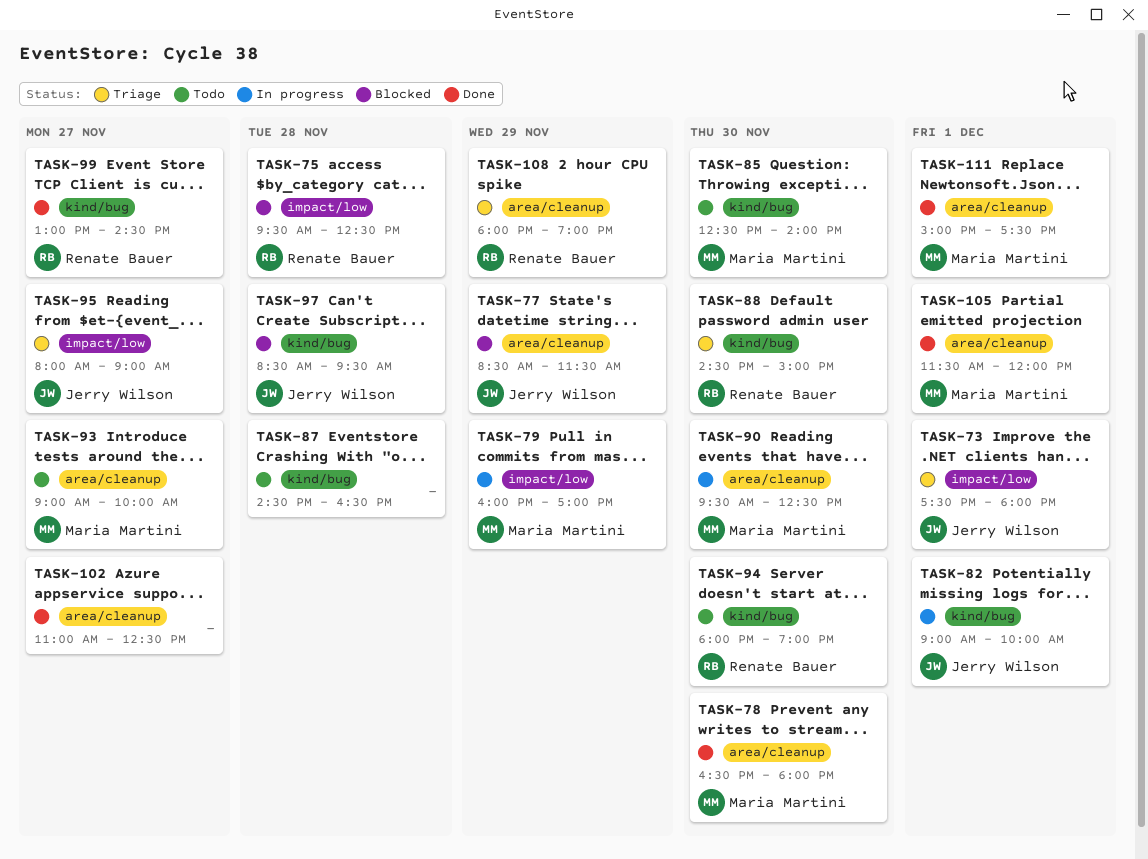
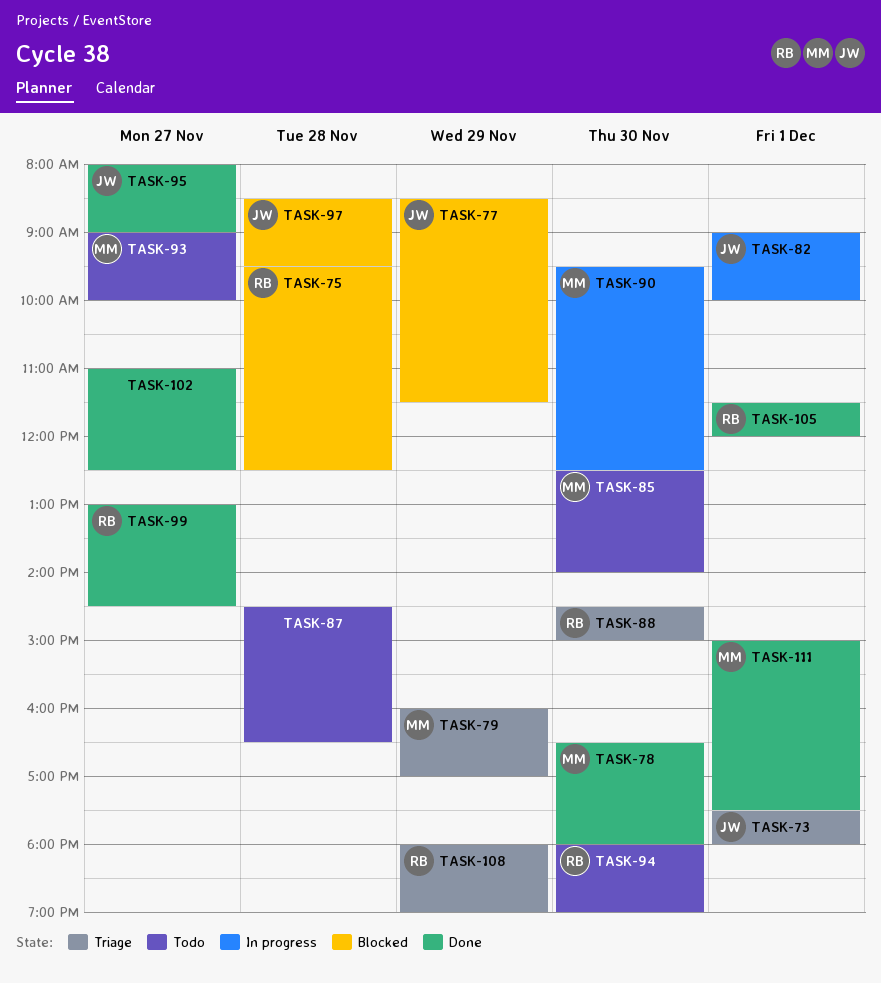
TASK-79, status: In progress -> Triage
TASK-95, status: Triage -> Done
TASK-105, owner: Maria Martini -> Renate Bauer

